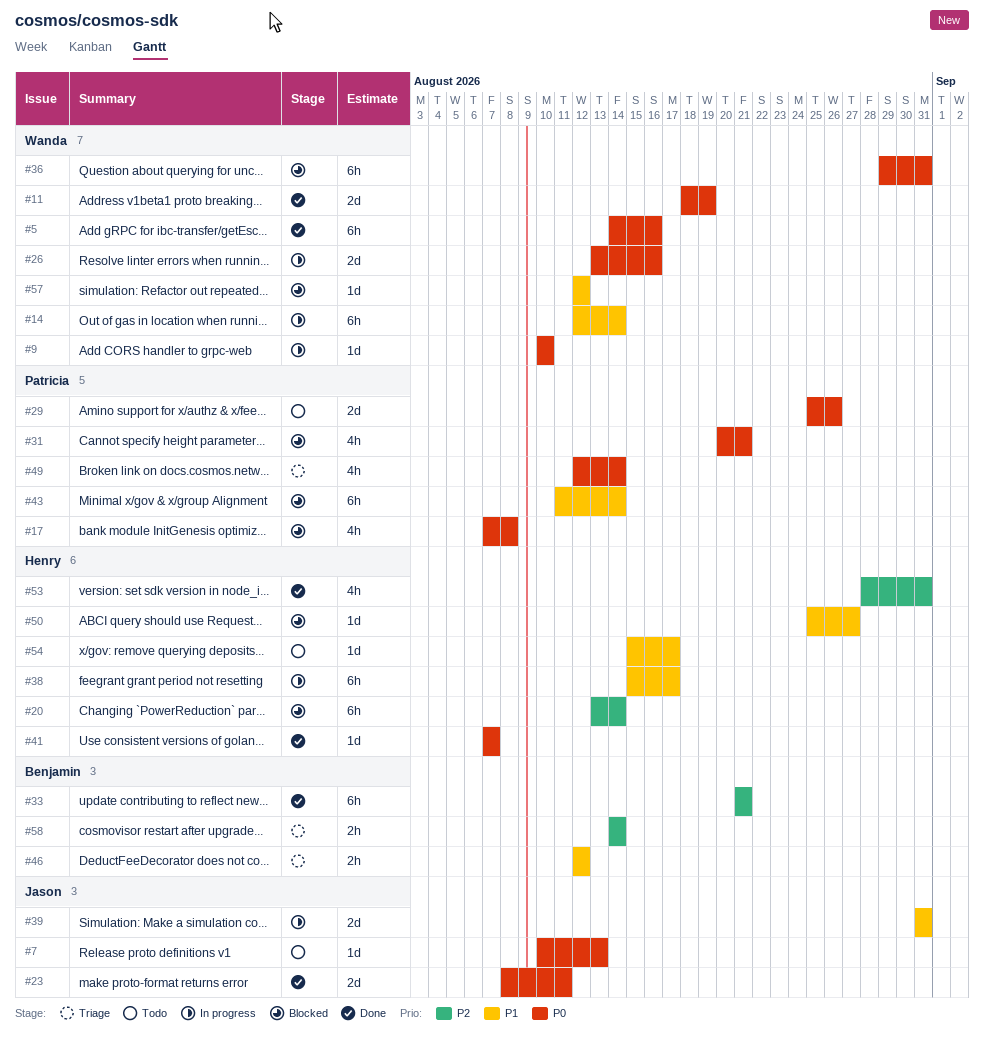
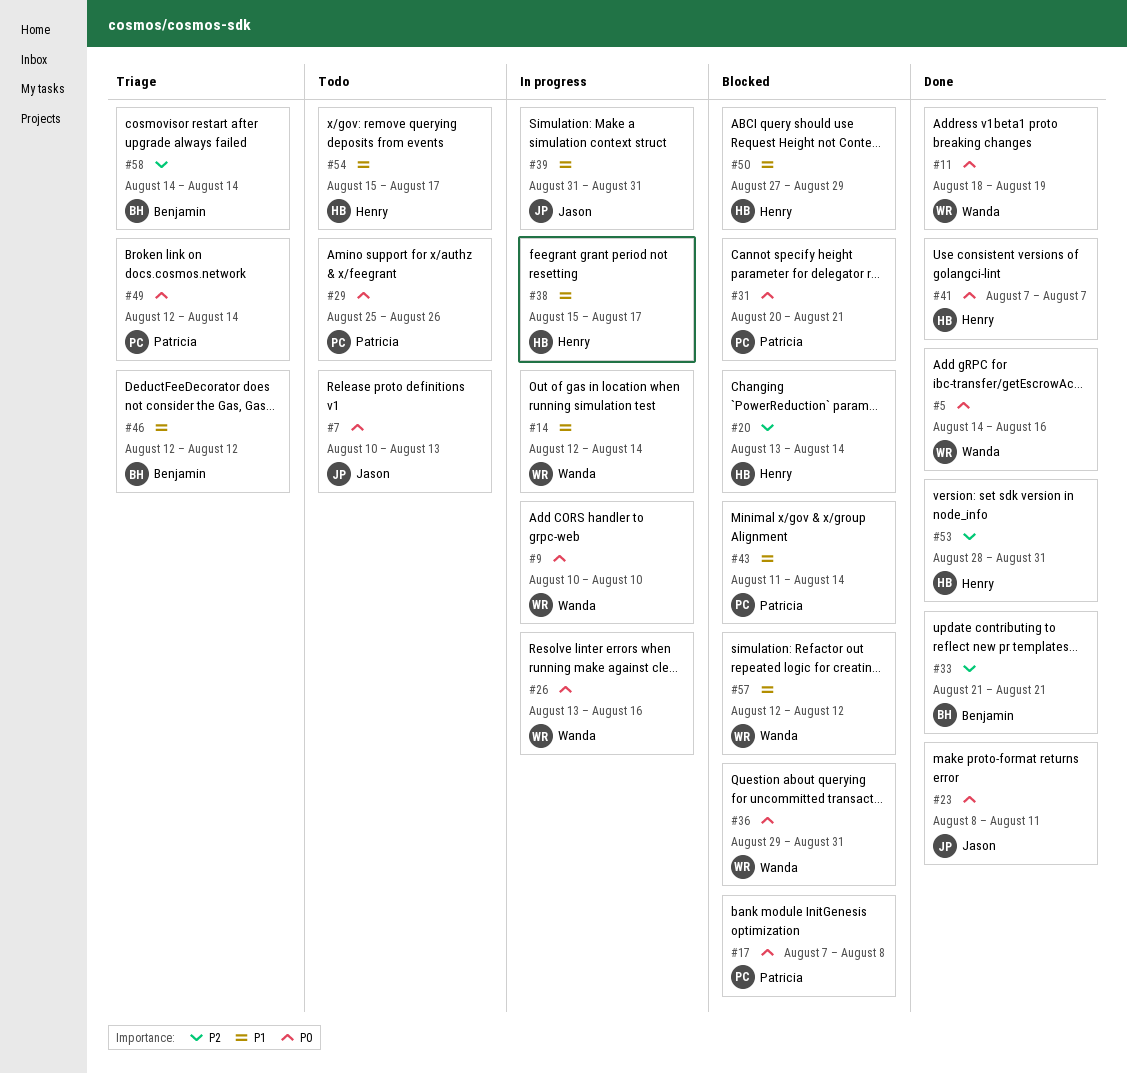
#50, start: Aug 25 -> Aug 27
#50, due: Aug 27 -> Aug 29

